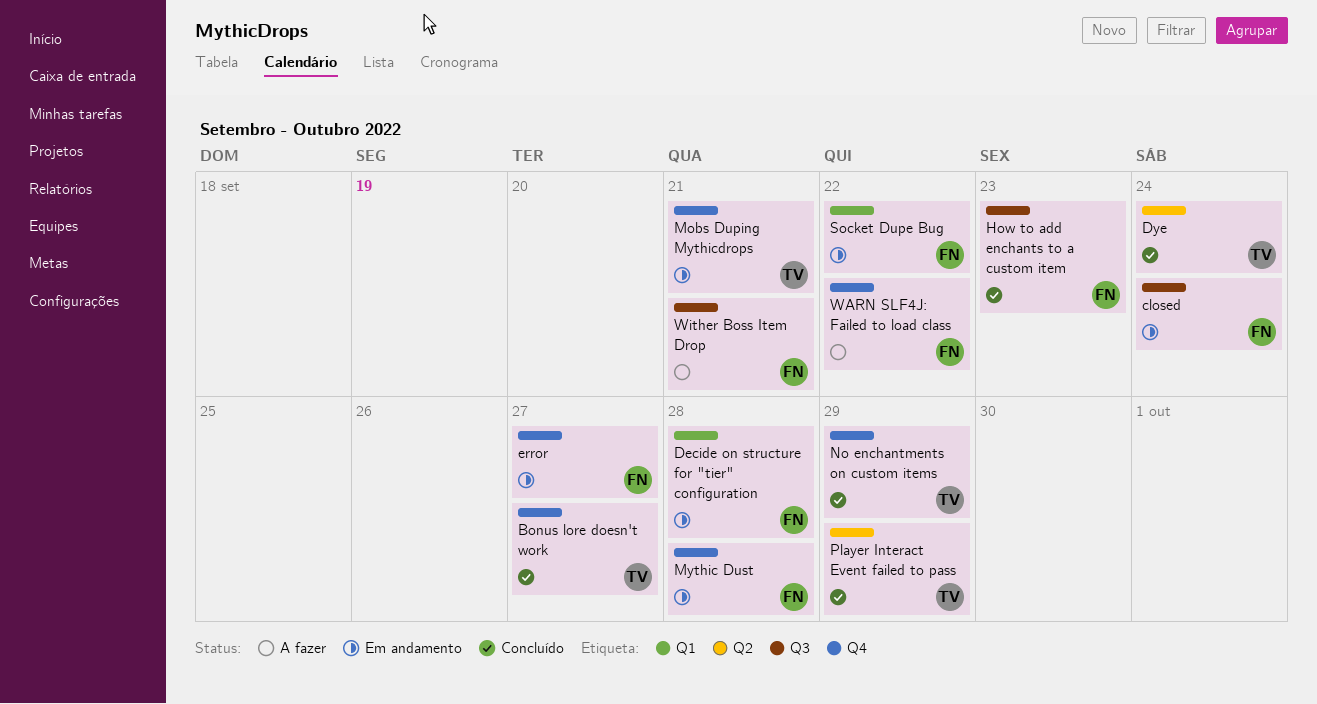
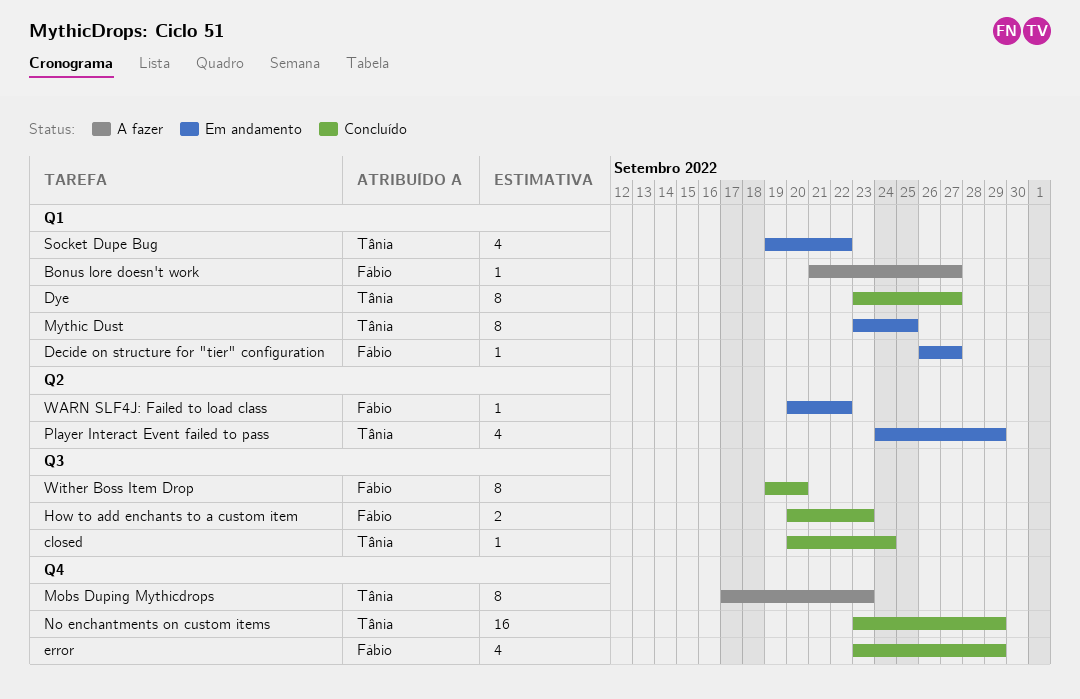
Bonus lore doesn't work, status: Concluído -> A fazer
Bonus lore doesn't work, owner: Tânia -> Fábio
Bonus lore doesn't work, label: Q4 -> Q1
closed, status: Em andamento -> Concluído
closed, owner: Fábio -> Tânia
Decide on structure for "tier" configuration, due: Sep 28 -> Sep 27
Dye, label: Q2 -> Q1
Dye, due: Sep 24 -> Sep 27
error, status: Em andamento -> Concluído
error, due: Sep 27 -> Sep 29
Mobs Duping Mythicdrops, status: Em andamento -> A fazer
Mobs Duping Mythicdrops, due: Sep 21 -> Sep 23
Mythic Dust, owner: Fábio -> Tânia
Mythic Dust, label: Q4 -> Q1
Mythic Dust, due: Sep 28 -> Sep 25
Player Interact Event failed to pass, status: Concluído -> Em andamento
Socket Dupe Bug, owner: Fábio -> Tânia
WARN SLF4J: Failed to load class, status: A fazer -> Em andamento
WARN SLF4J: Failed to load class, label: Q4 -> Q2
Wither Boss Item Drop, status: A fazer -> Concluído
Wither Boss Item Drop, due: Sep 21 -> Sep 20

